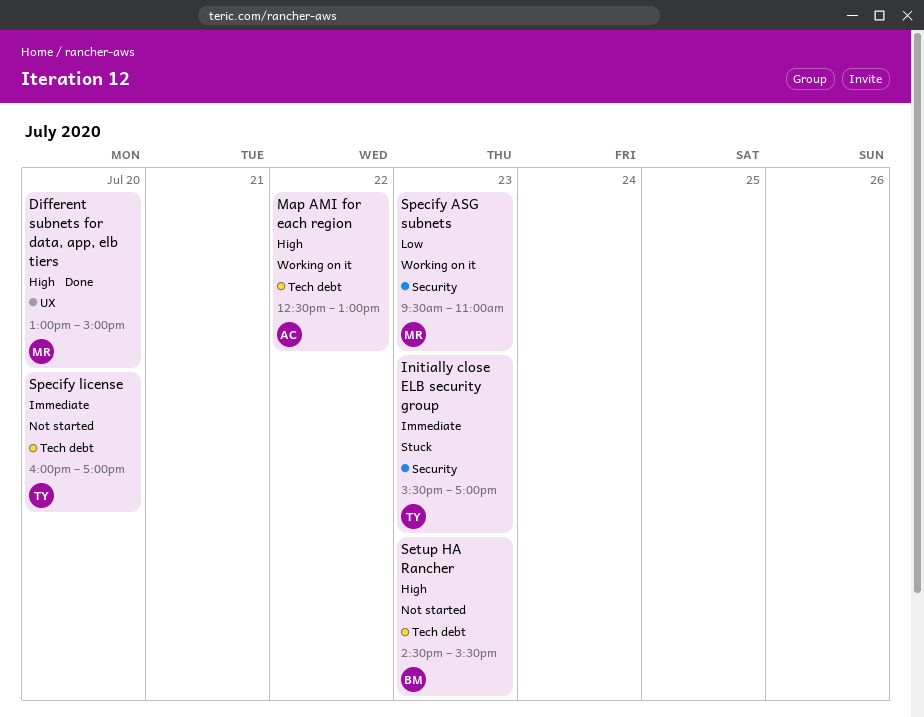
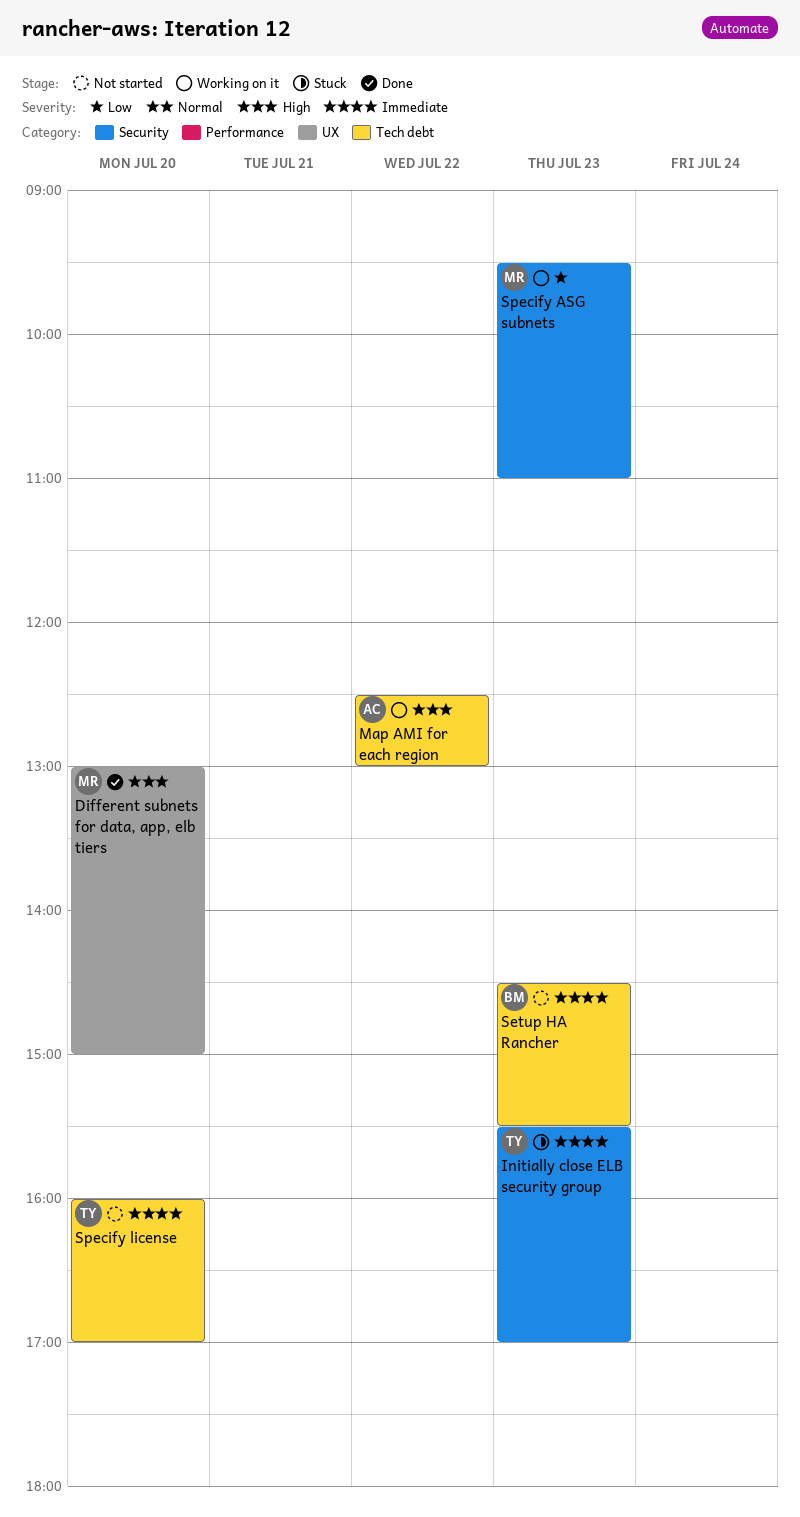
Setup HA Rancher, priority: High -> Immediate

